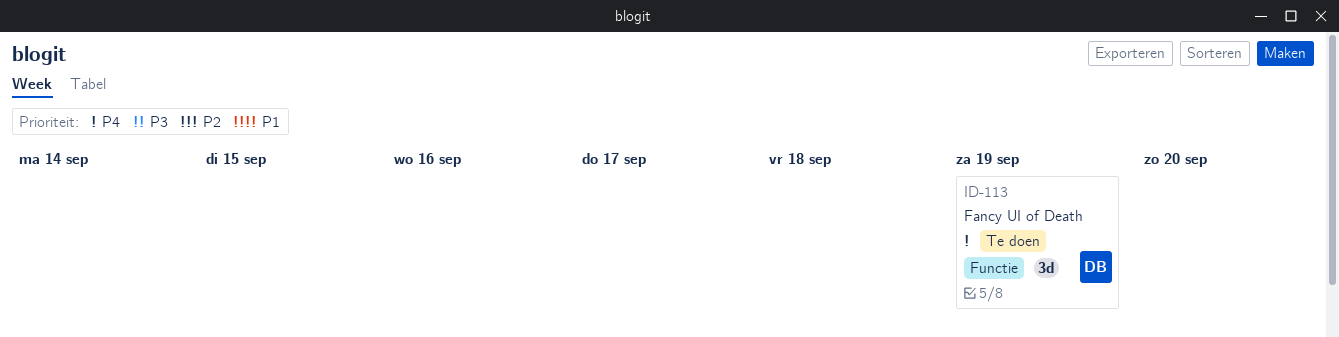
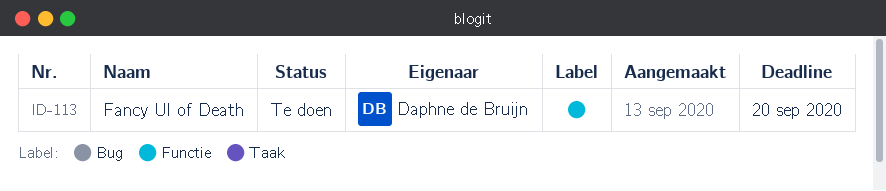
ID-113, due: Sep 19 -> Sep 20

